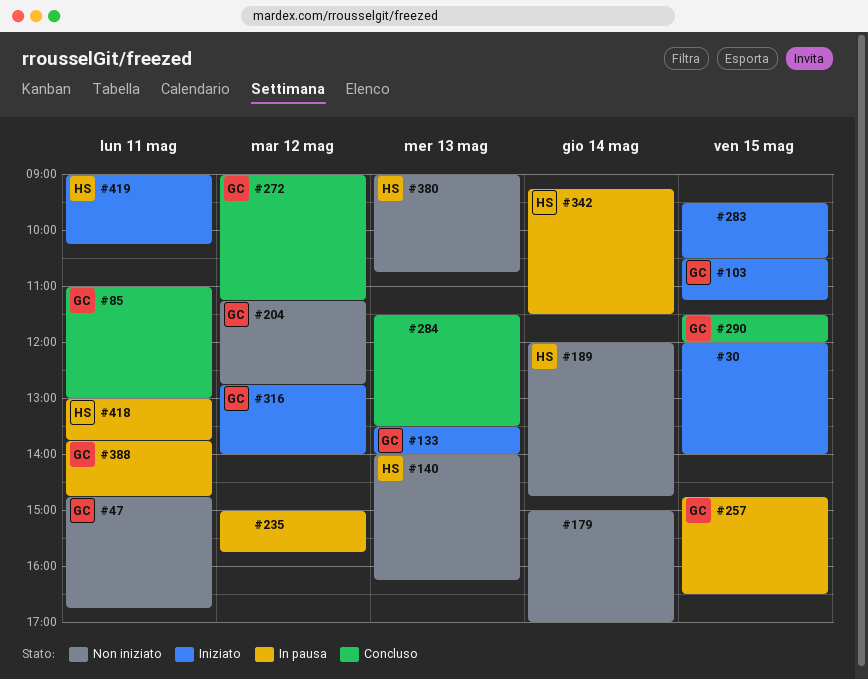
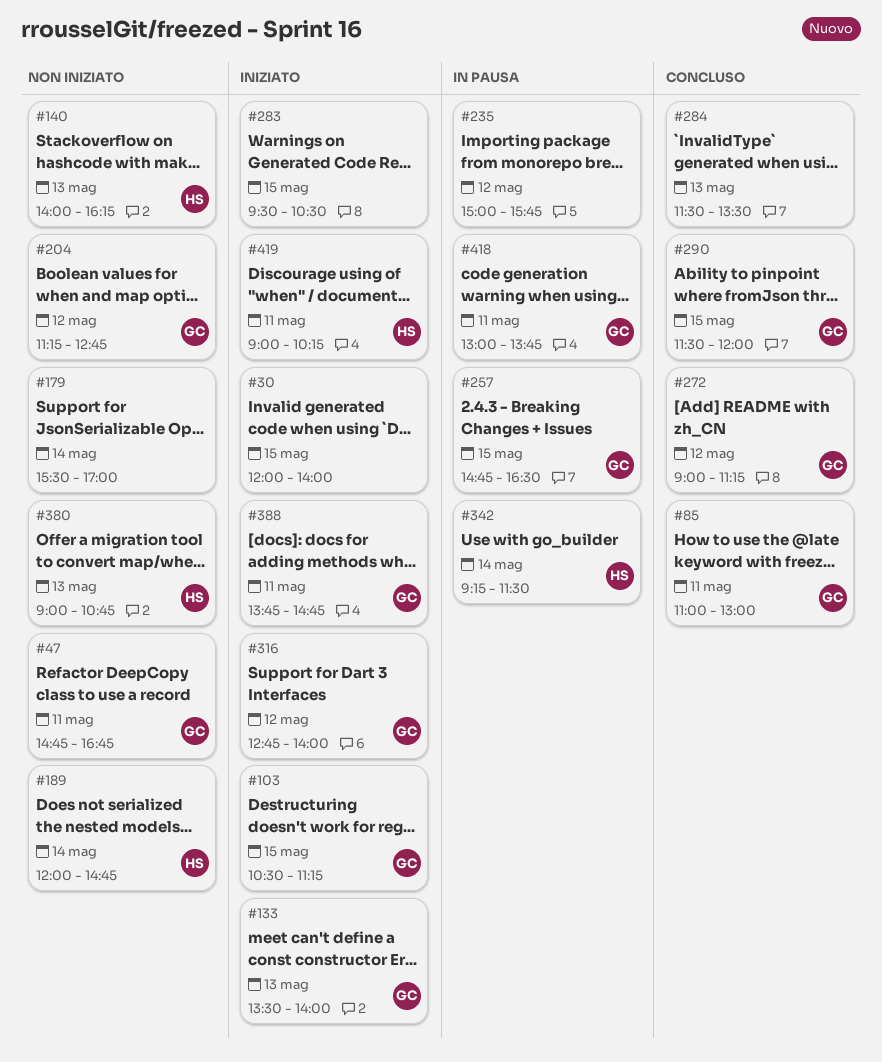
#179, begins: 15:00 -> 15:30
#388, status: In pausa -> Iniziato
#418, owner: HS -> GC

